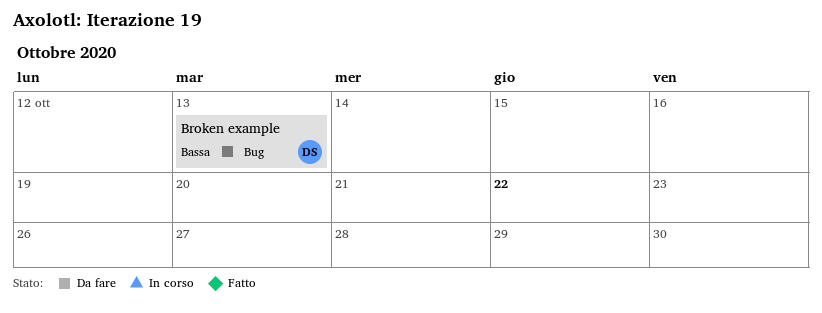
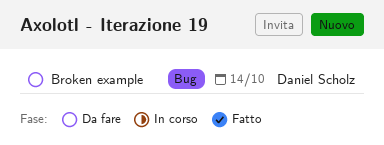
Broken example, due: Oct 13 -> Oct 14

